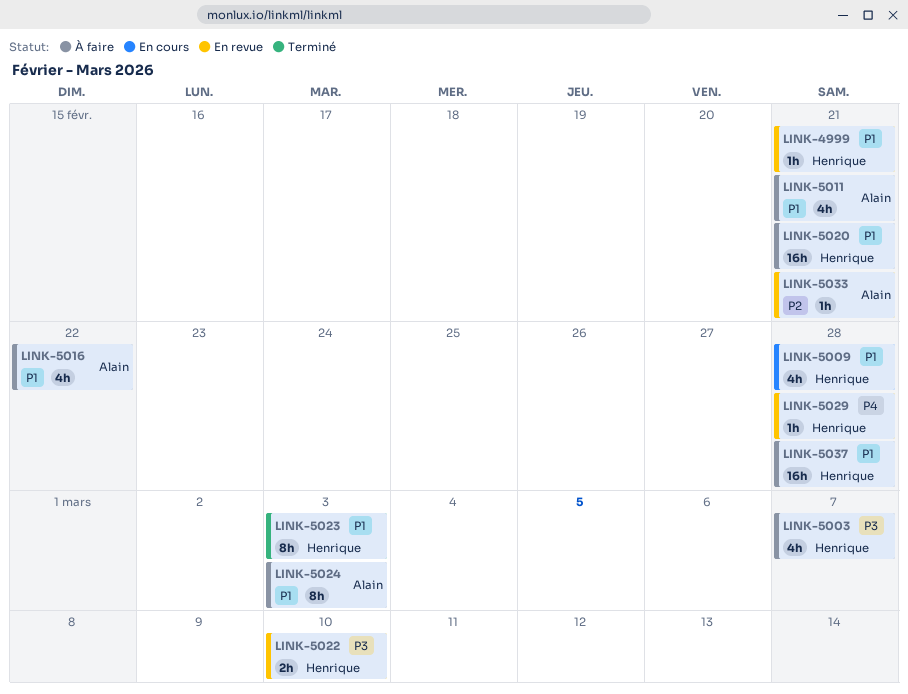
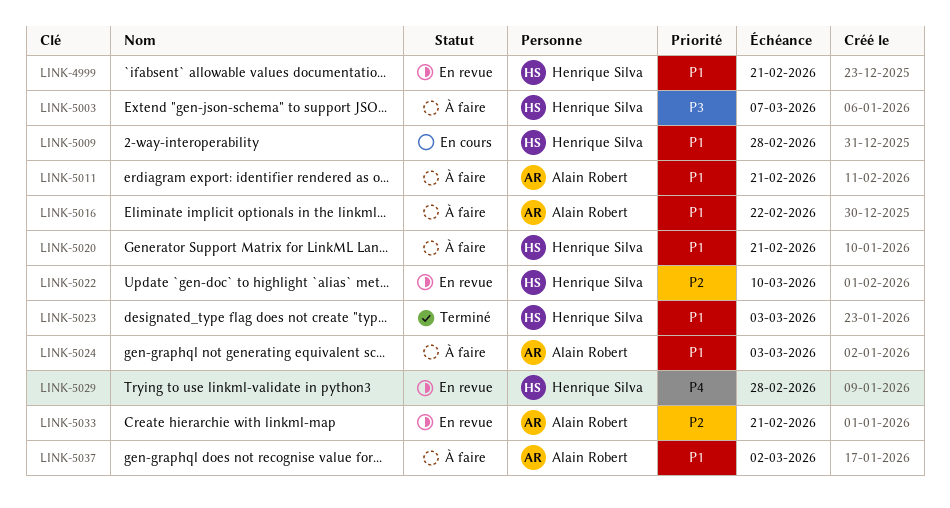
LINK-5022, priority: P3 -> P2
LINK-5037, owner: Henrique Silva -> Alain Robert
LINK-5037, due: Feb 28 -> Mar 2

